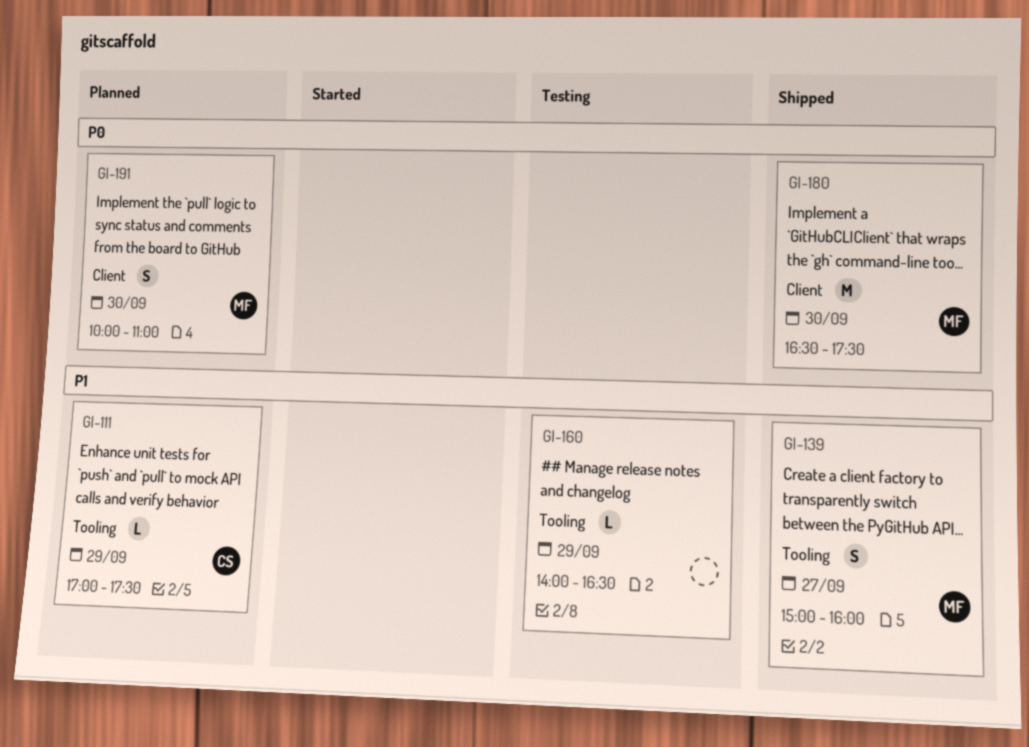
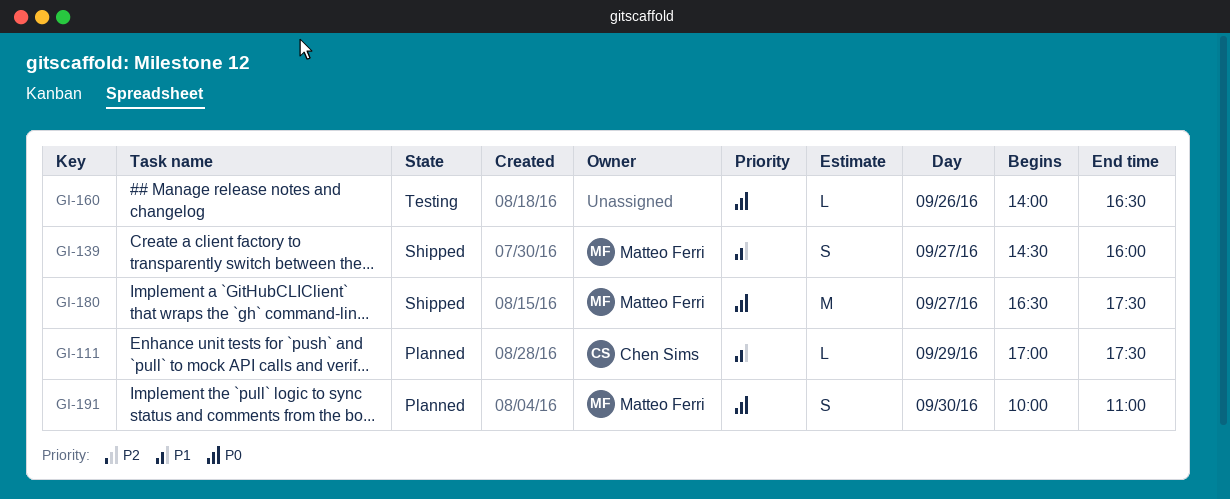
GI-139, begins: 15:00 -> 14:30
GI-160, priority: P1 -> P0
GI-160, day: Sep 29 -> Sep 26
GI-180, day: Sep 30 -> Sep 27

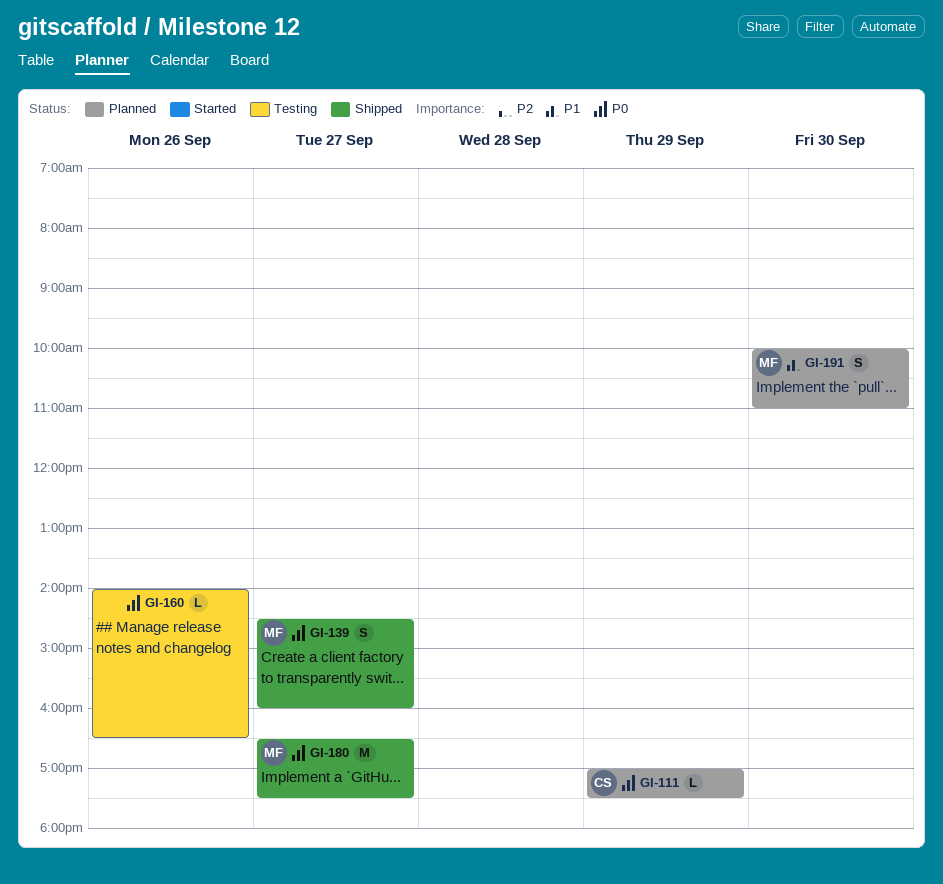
GI-111, priority: P1 -> P0
GI-139, priority: P1 -> P0
GI-191, priority: P0 -> P1

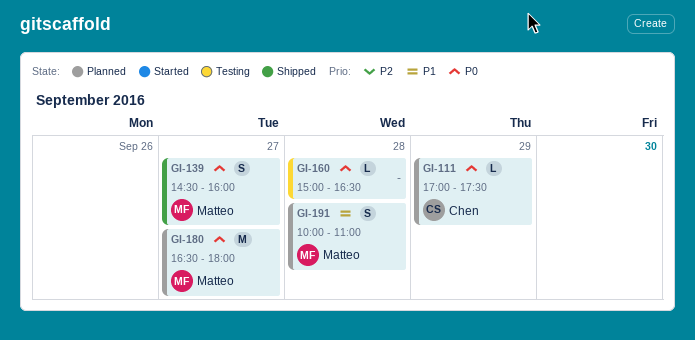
GI-160, day: Sep 26 -> Sep 28
GI-160, begins: 14:00 -> 15:00
GI-180, status: Shipped -> Planned
GI-180, ends: 17:30 -> 18:00
GI-191, day: Sep 30 -> Sep 28

